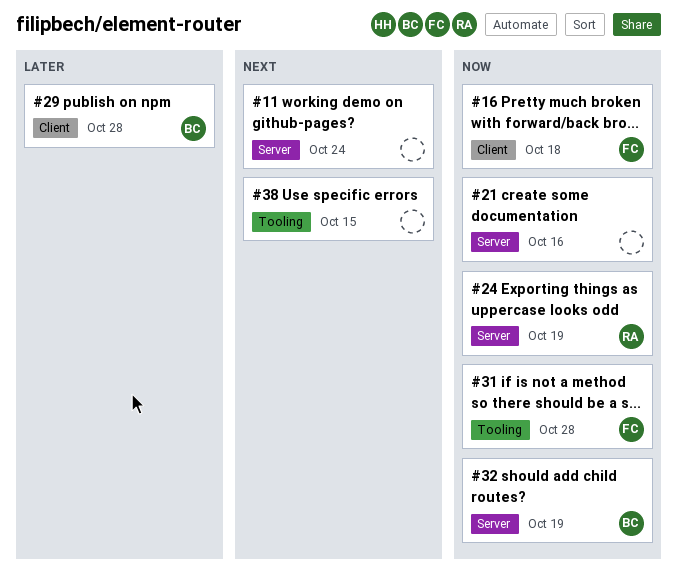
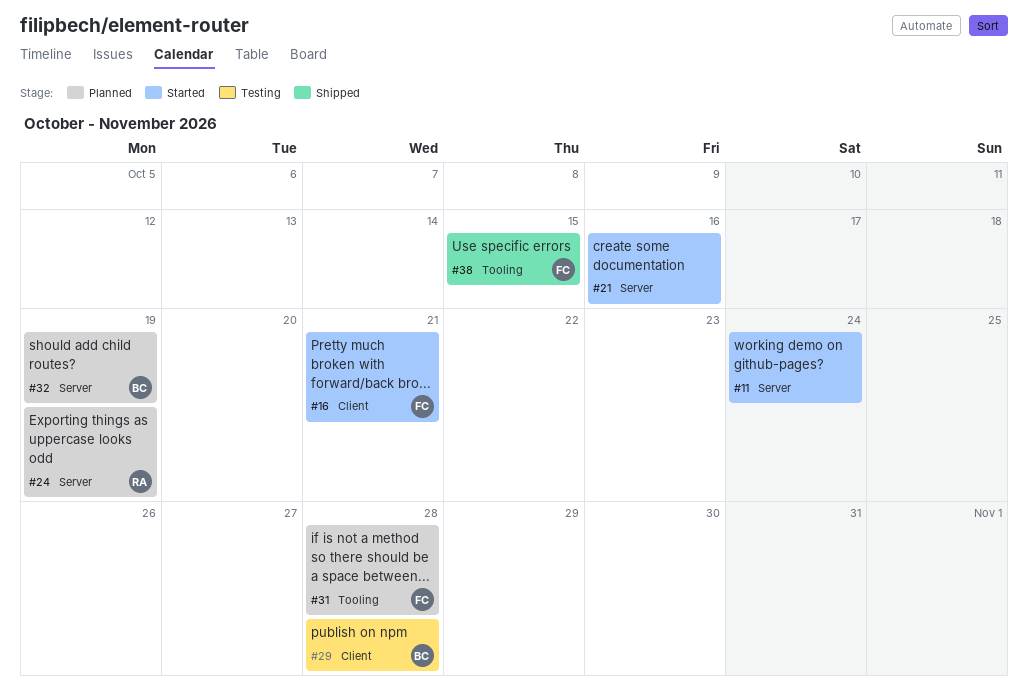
#16, due: Oct 18 -> Oct 21
#38, owner: none -> FC

